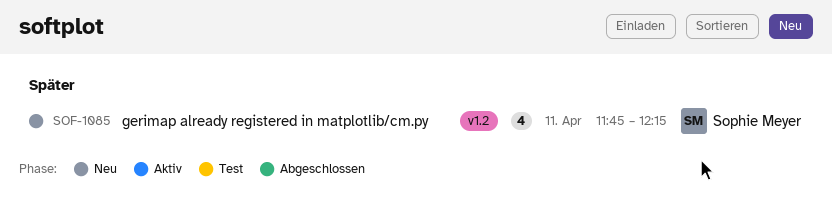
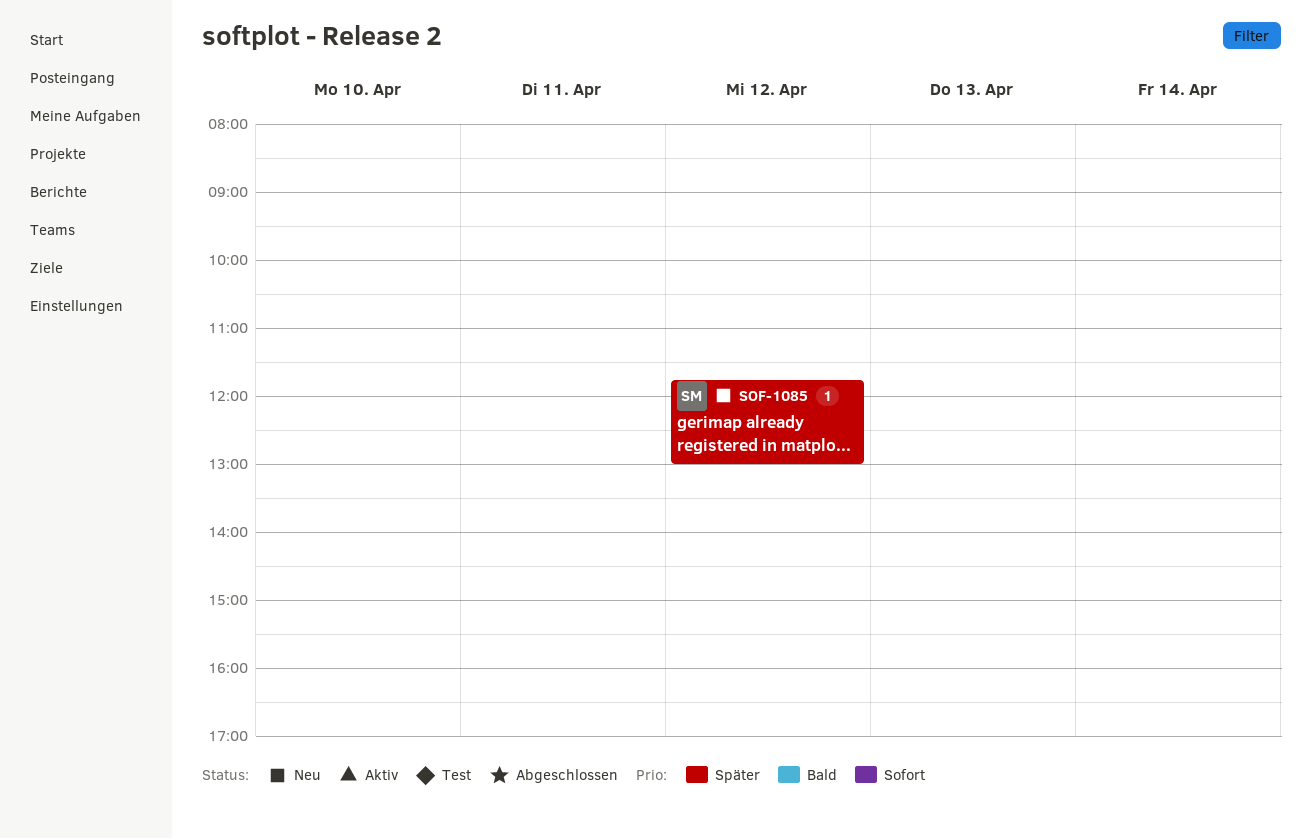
SOF-1085, estimate: 4 -> 1
SOF-1085, day: Apr 11 -> Apr 12
SOF-1085, ends: 12:15 -> 13:00

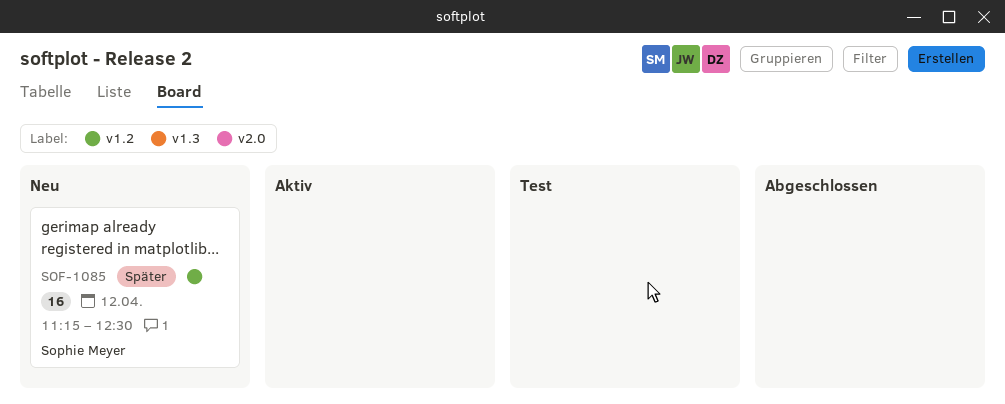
SOF-1085, estimate: 1 -> 16
SOF-1085, begins: 11:45 -> 11:15
SOF-1085, ends: 13:00 -> 12:30

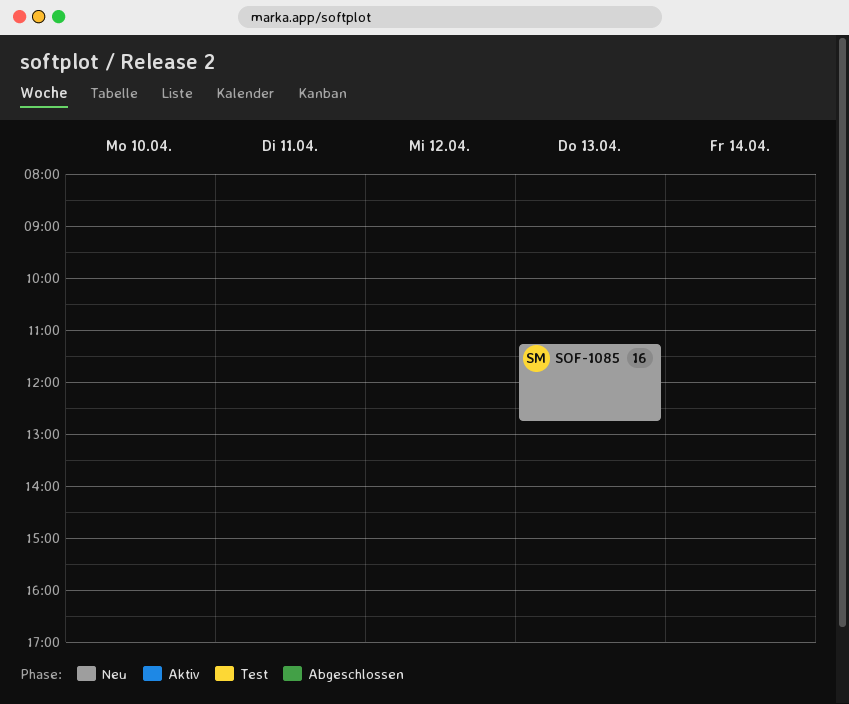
SOF-1085, day: Apr 12 -> Apr 13
SOF-1085, ends: 12:30 -> 12:45

